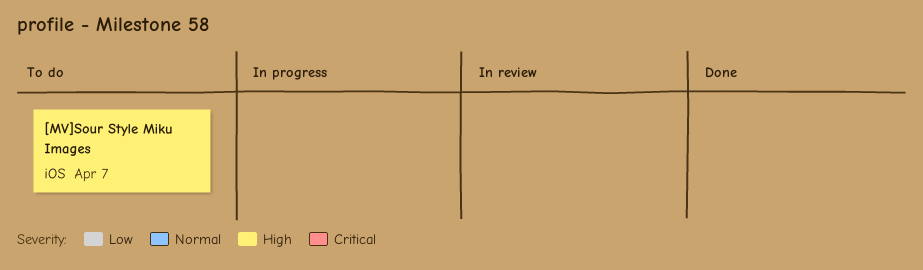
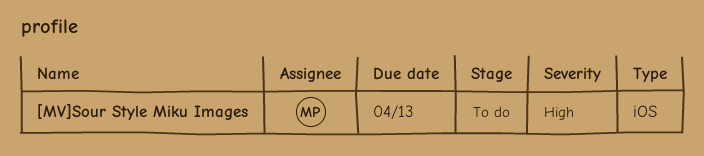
[MV]Sour Style Miku Images, due: Apr 7 -> Apr 13

